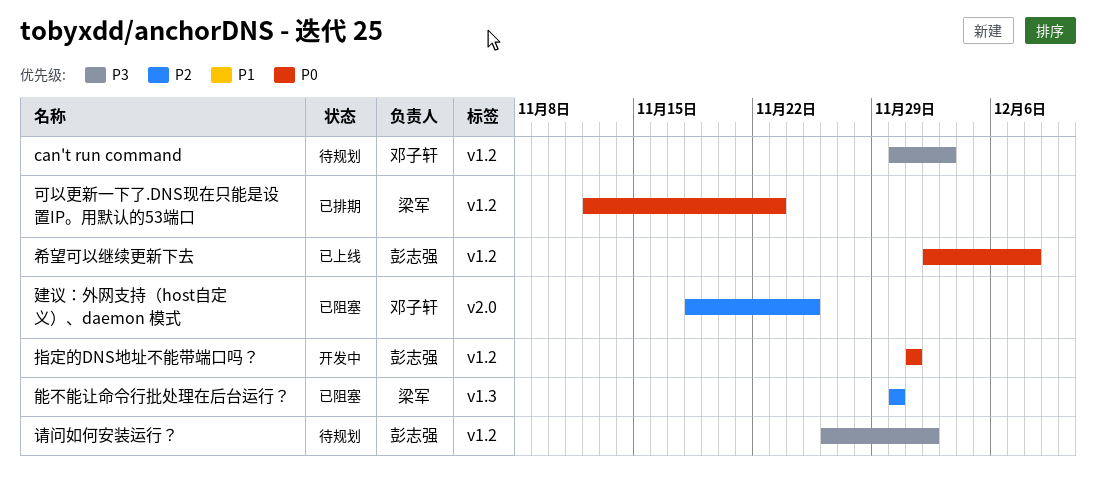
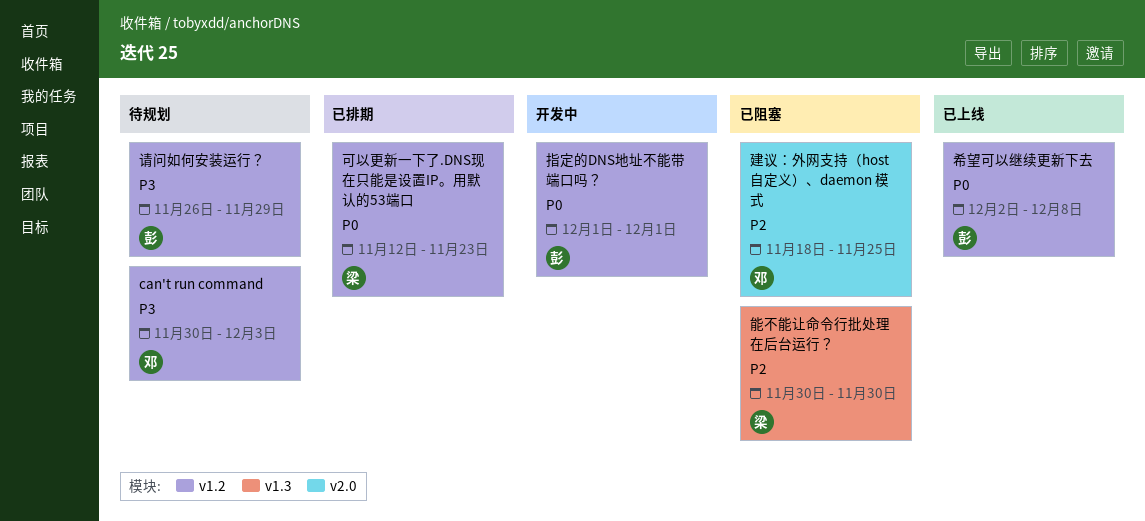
请问如何安装运行？, due: Dec 2 -> Nov 29

